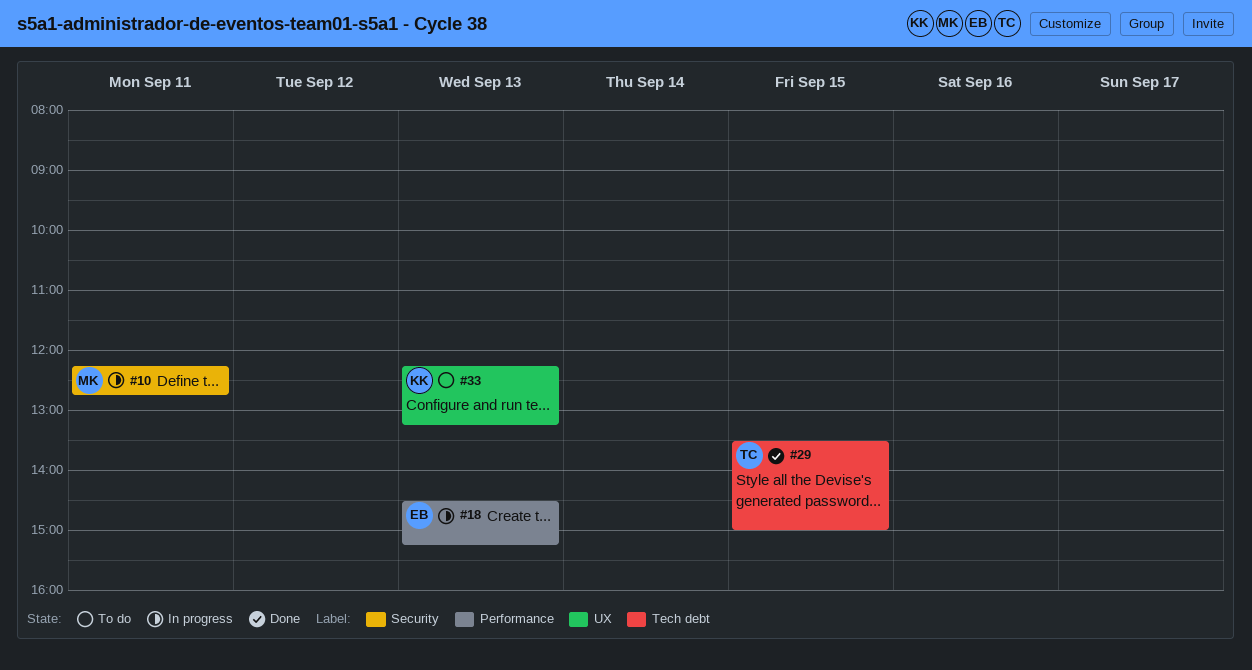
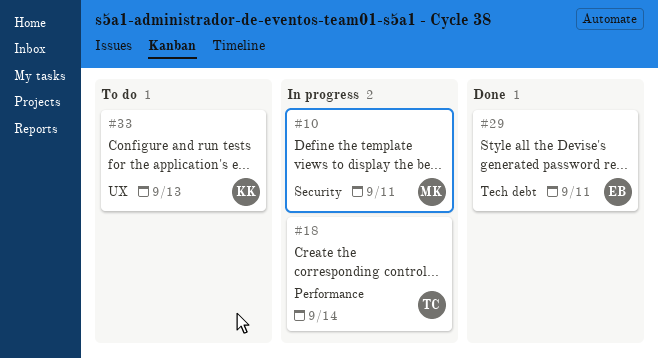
#18, owner: EB -> TC
#18, day: Sep 13 -> Sep 14
#29, owner: TC -> EB
#29, day: Sep 15 -> Sep 11

